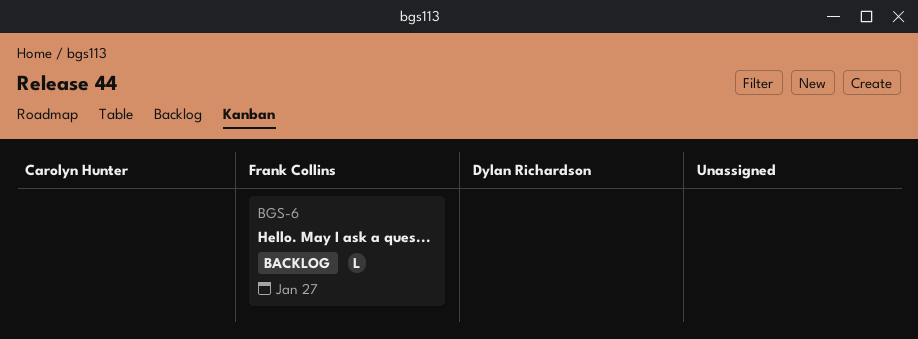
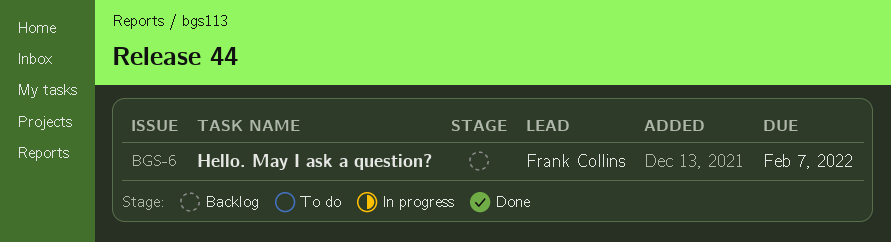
BGS-6, due: Jan 27 -> Feb 7

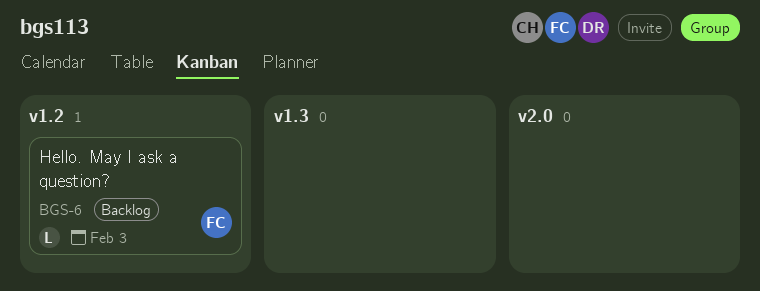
BGS-6, due: Feb 7 -> Feb 3

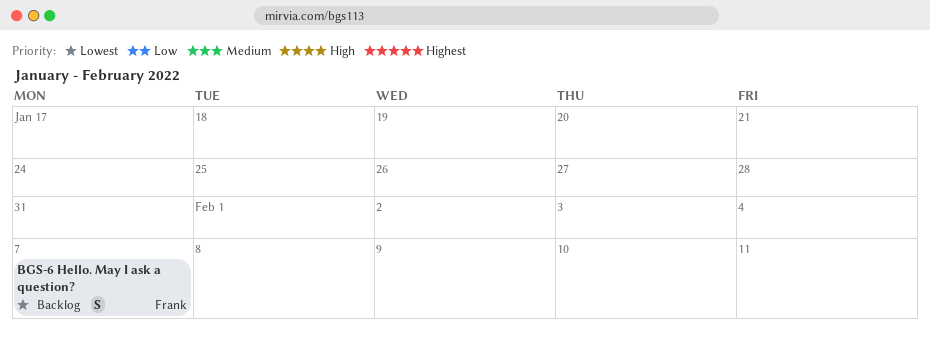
BGS-6, estimate: L -> S
BGS-6, due: Feb 3 -> Feb 7

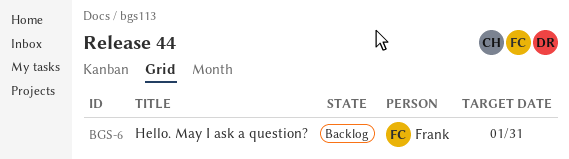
BGS-6, due: Feb 7 -> Jan 31

